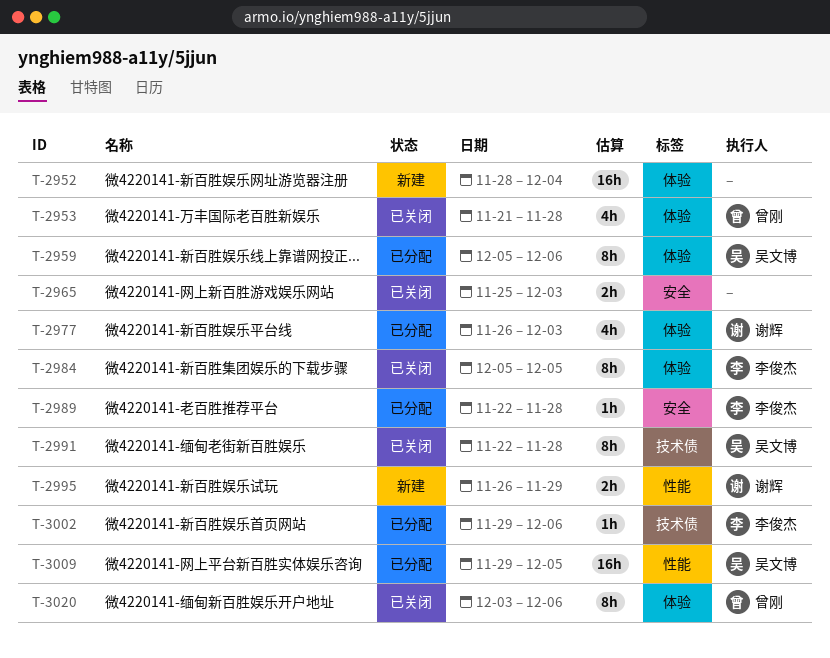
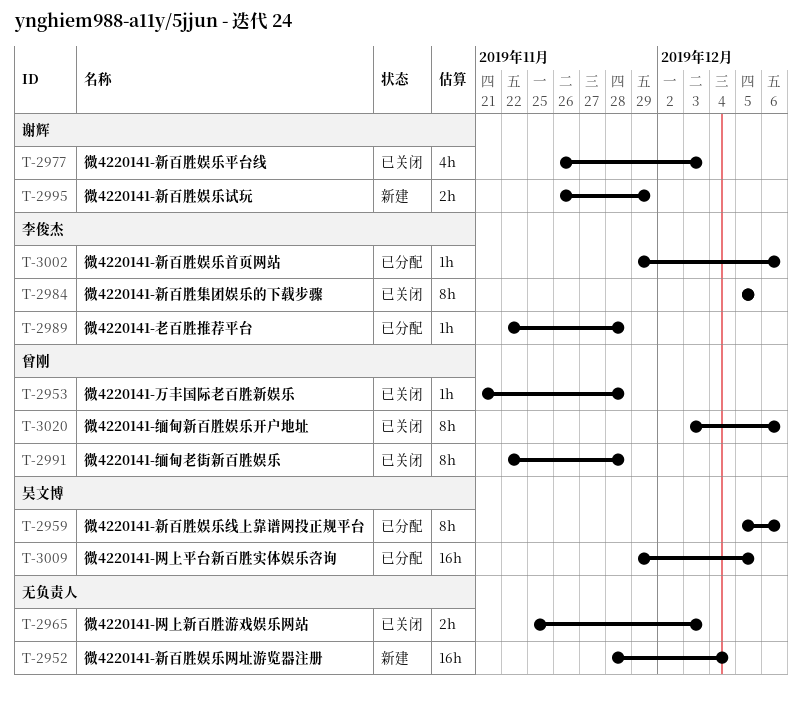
T-2953, estimate: 4h -> 1h
T-2977, status: 已分配 -> 已关闭
T-2991, owner: 吴文博 -> 曾刚

